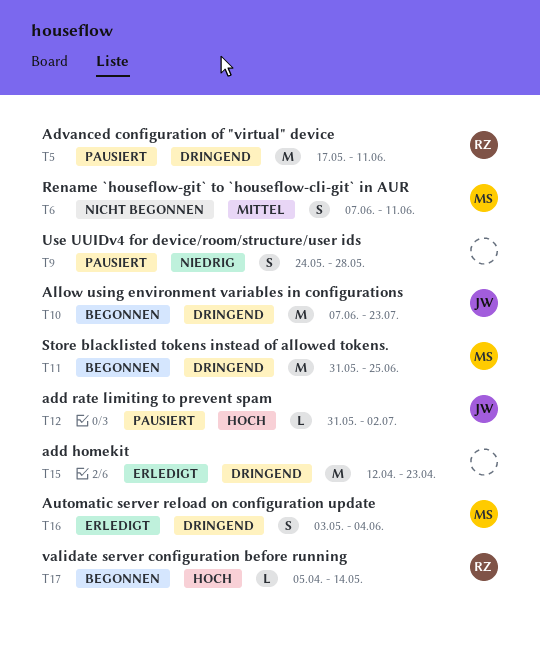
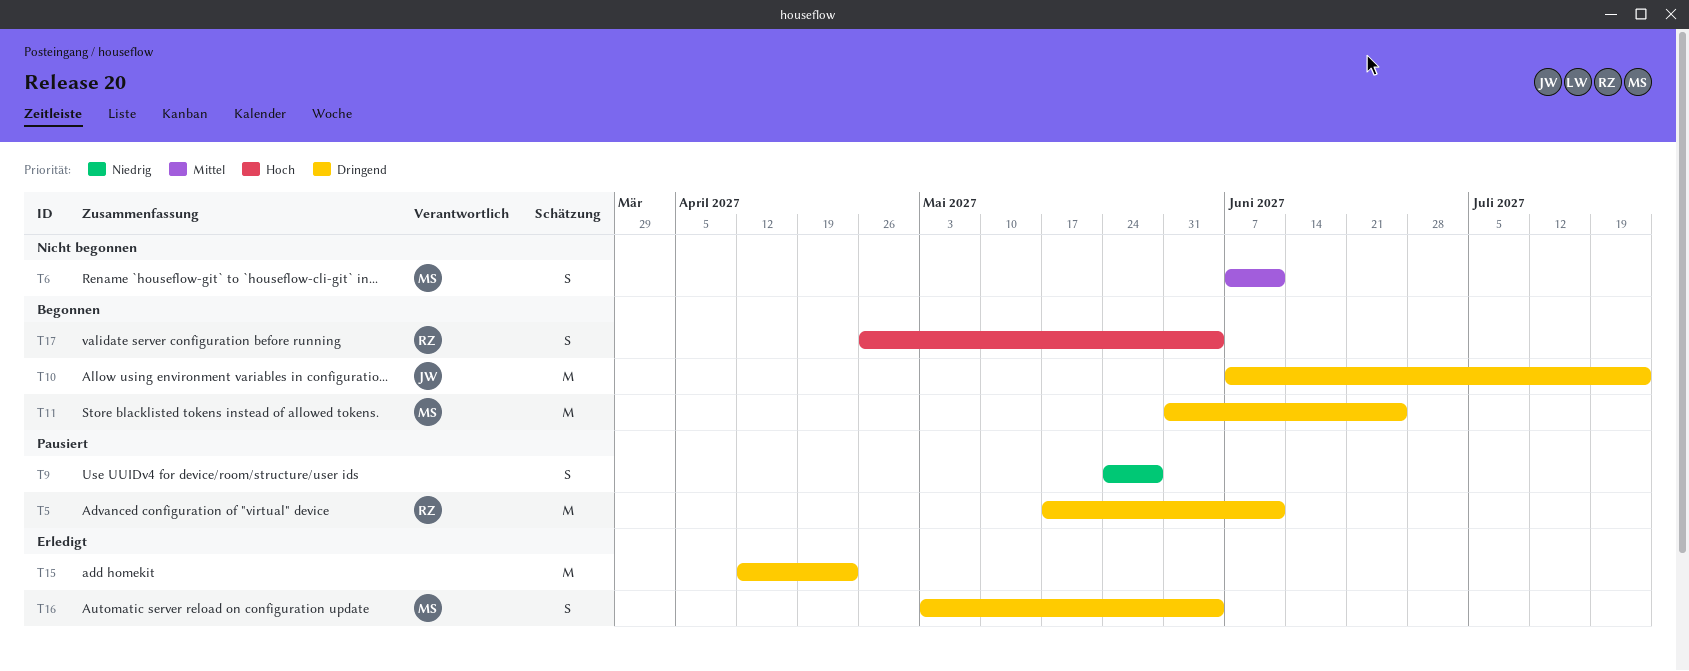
T12: present -> none
T17, estimate: L -> S
T17, start: Apr 5 -> Apr 26
T17, due: May 14 -> Jun 4

